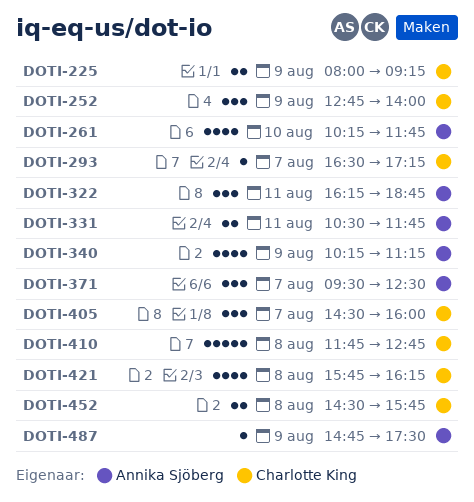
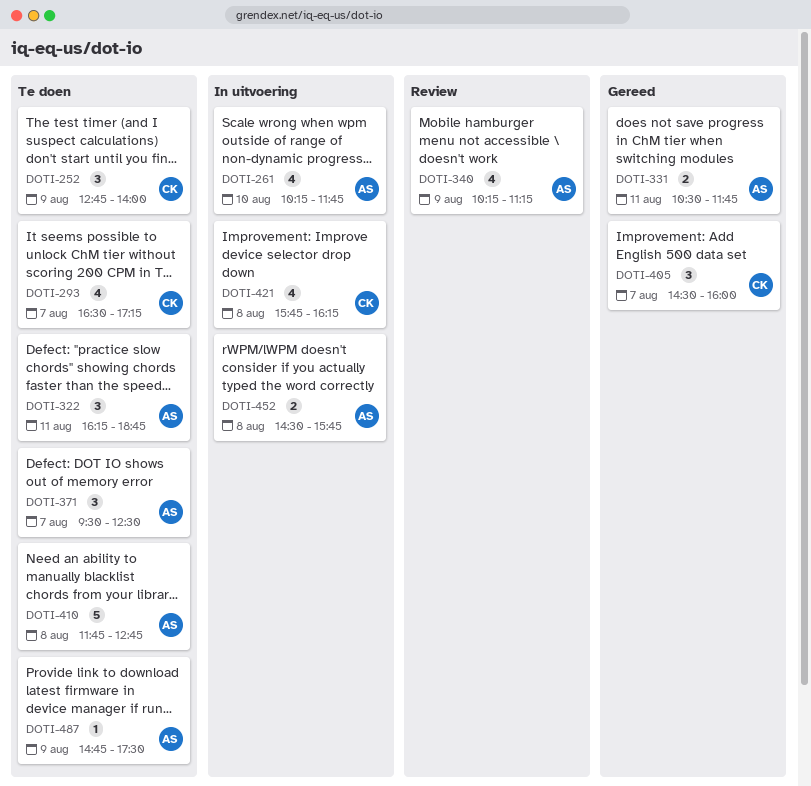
DOTI-225: present -> none
DOTI-293, estimate: 1 -> 4
DOTI-410, owner: Charlotte King -> Annika Sjöberg
DOTI-452, owner: Charlotte King -> Annika Sjöberg

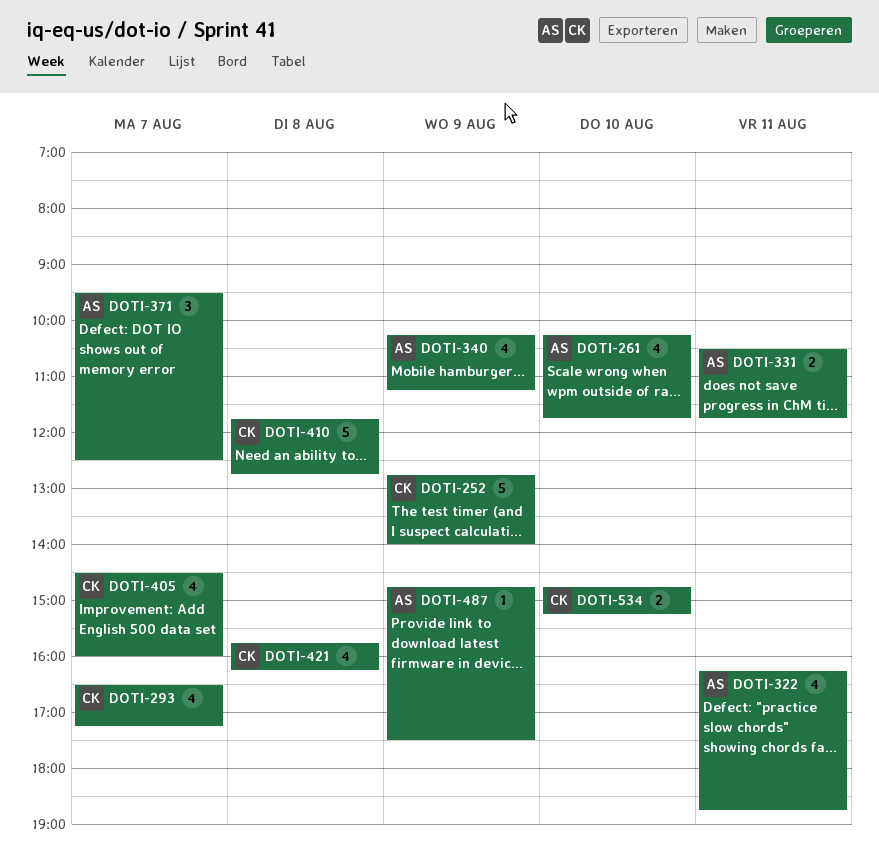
DOTI-252, estimate: 3 -> 5
DOTI-322, estimate: 3 -> 4
DOTI-405, estimate: 3 -> 4
DOTI-410, owner: AS -> CK
DOTI-452: present -> none
DOTI-534: none -> present

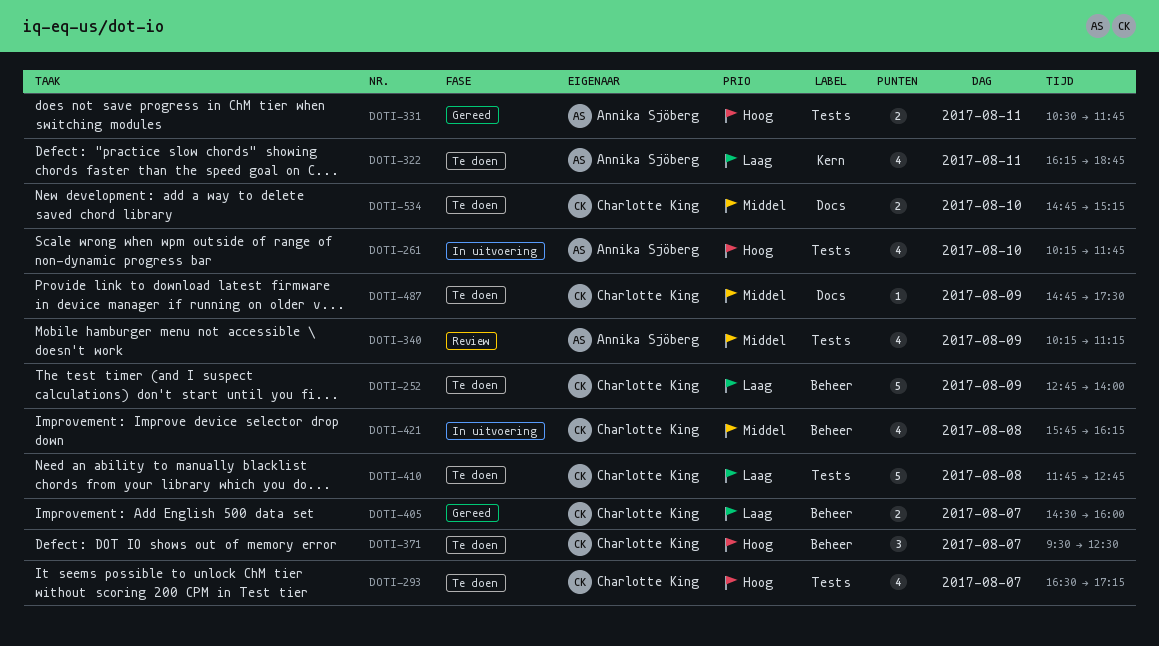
DOTI-371, owner: Annika Sjöberg -> Charlotte King
DOTI-405, estimate: 4 -> 2
DOTI-487, owner: Annika Sjöberg -> Charlotte King

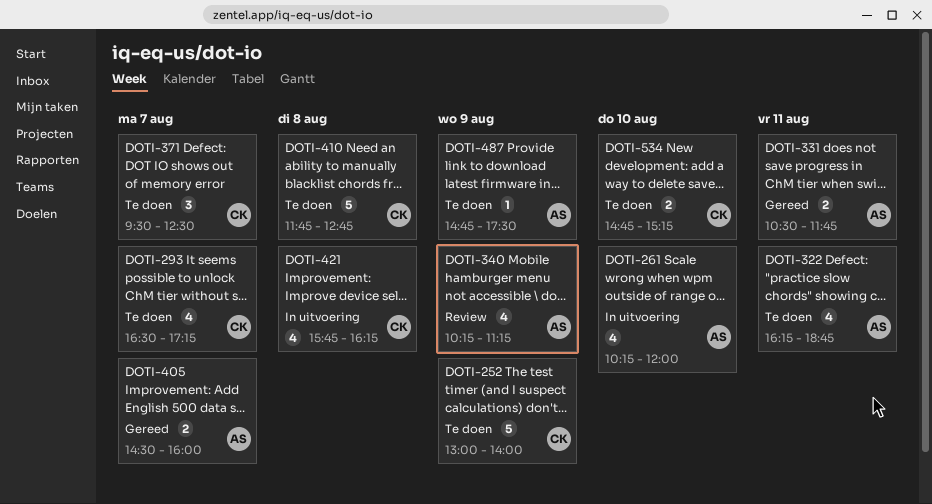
DOTI-252, begins: 12:45 -> 13:00
DOTI-261, ends: 11:45 -> 12:00
DOTI-405, owner: Charlotte King -> Annika Sjöberg
DOTI-487, owner: Charlotte King -> Annika Sjöberg

